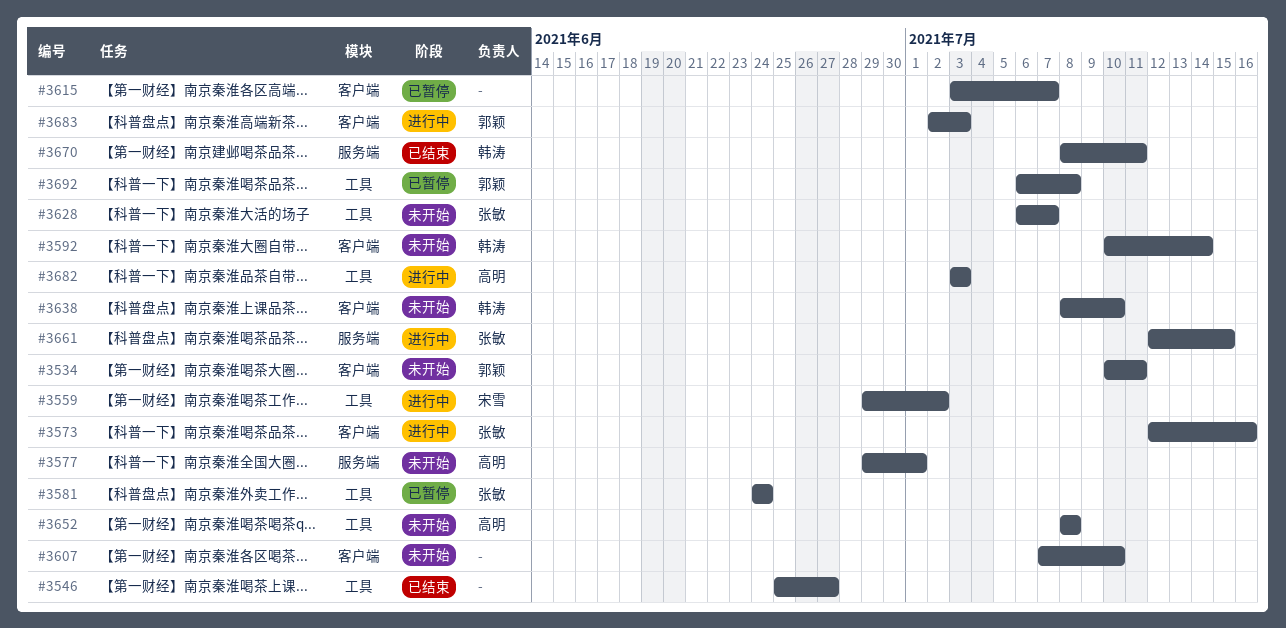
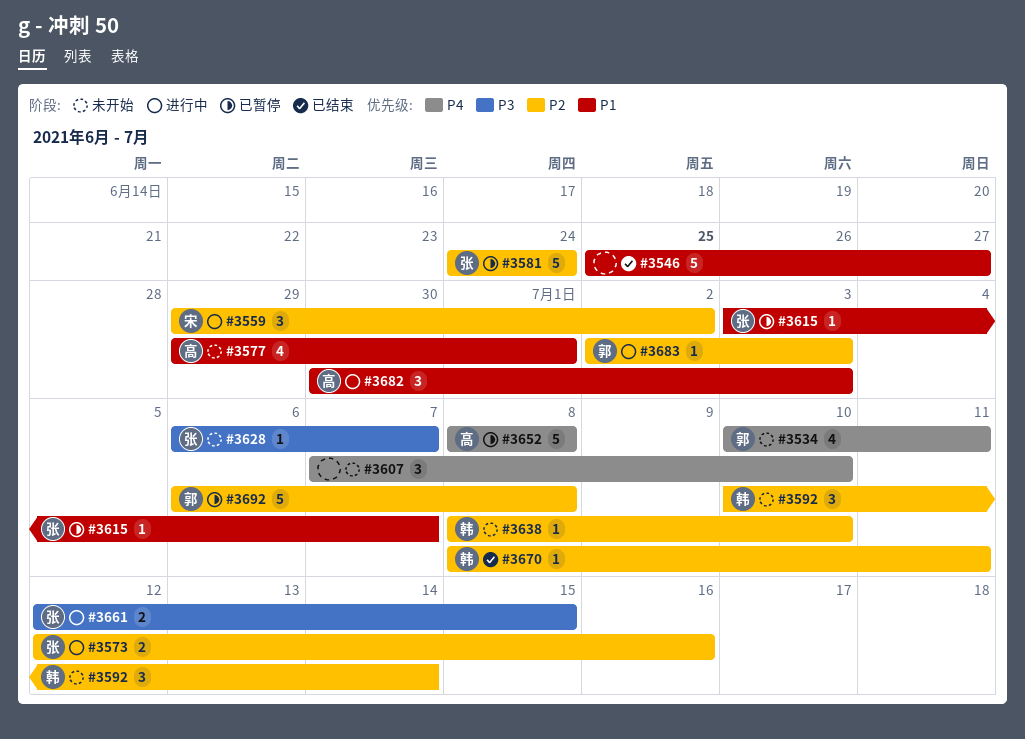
#3615, owner: none -> 张敏
#3652, status: 未开始 -> 已暂停
#3682, start: Jul 3 -> Jun 30

